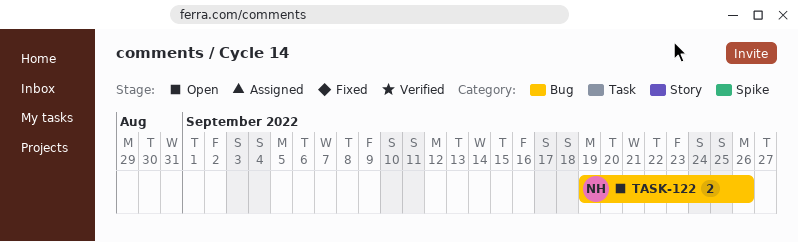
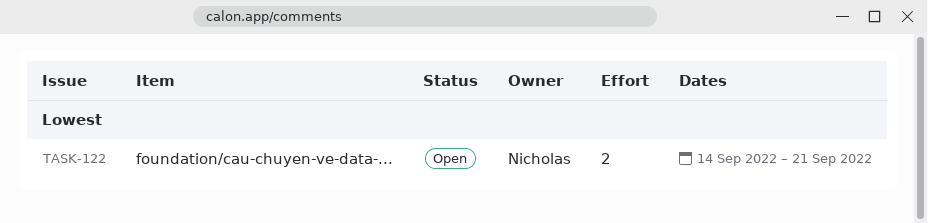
TASK-122, start: Sep 19 -> Sep 14
TASK-122, due: Sep 26 -> Sep 21

